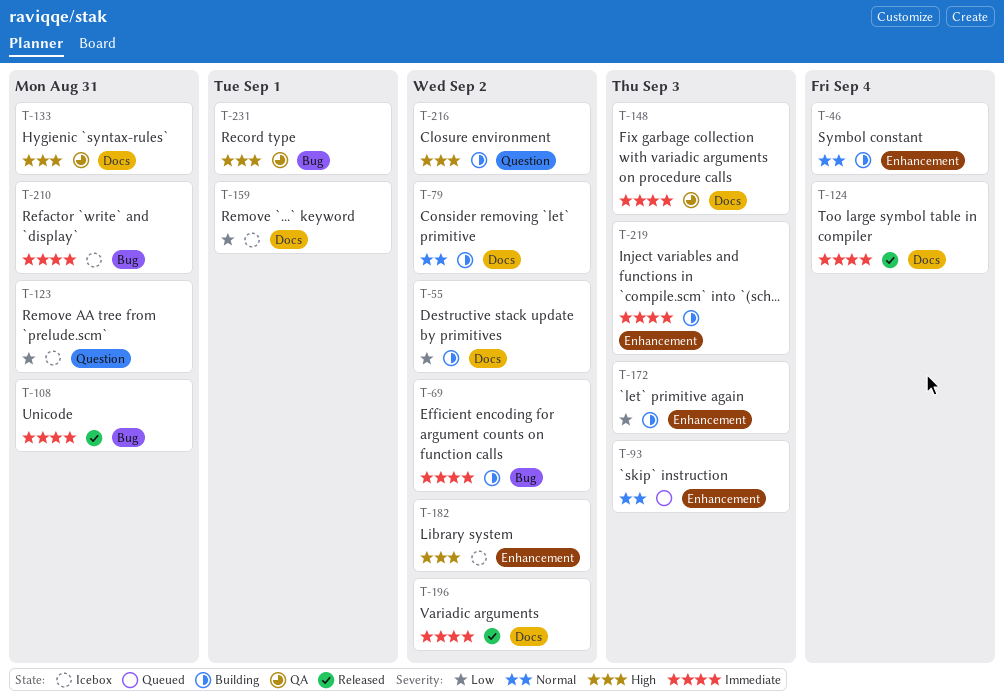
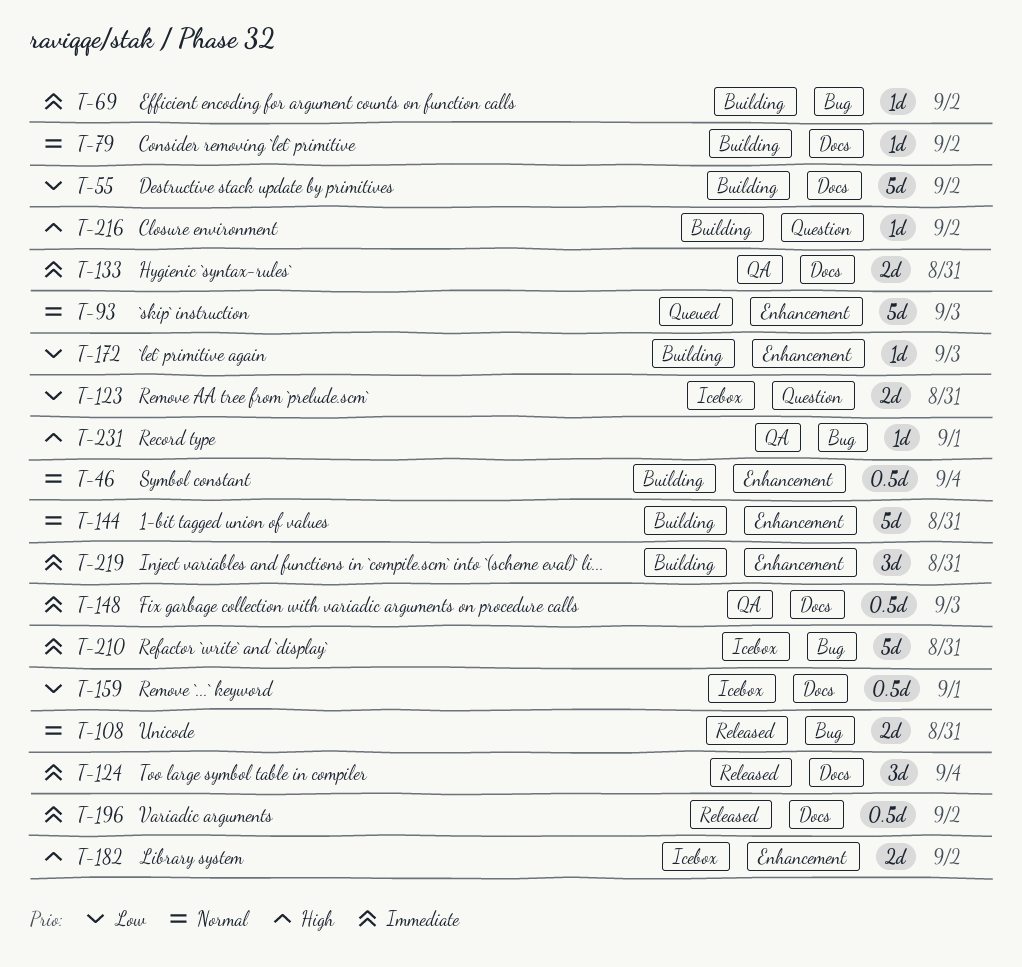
T-108, priority: Immediate -> Normal
T-133, priority: High -> Immediate
T-144: none -> present
T-219, due: Sep 3 -> Aug 31

